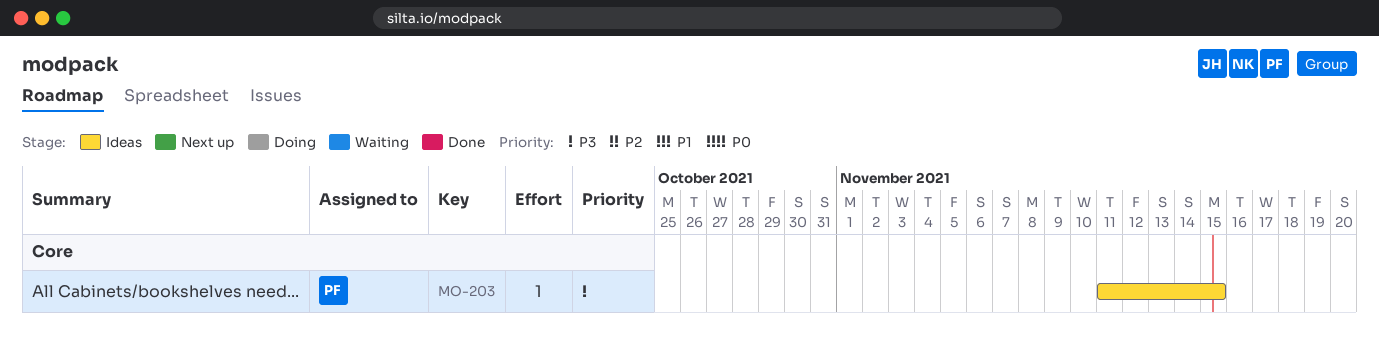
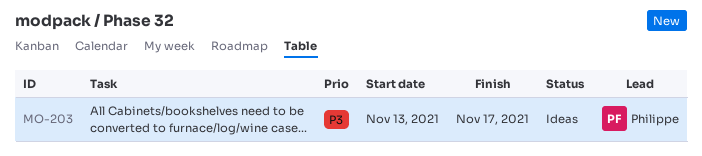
MO-203, start: Nov 11 -> Nov 13
MO-203, due: Nov 15 -> Nov 17

